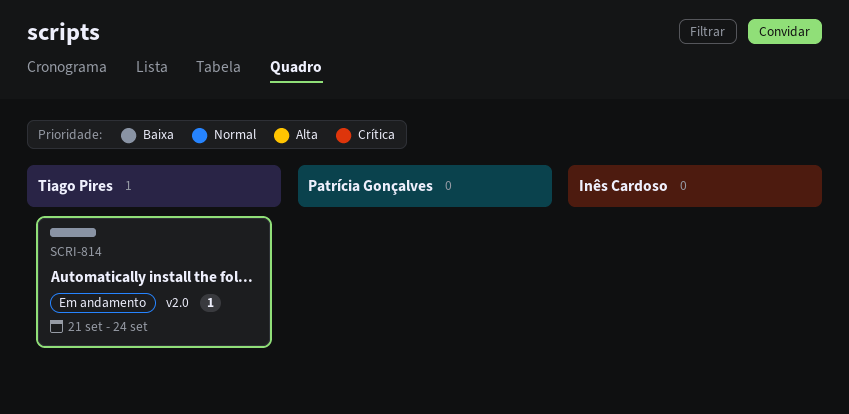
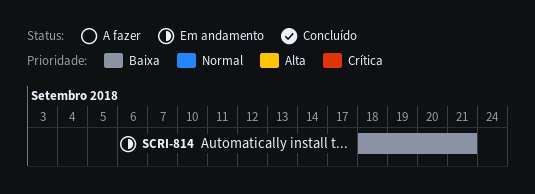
SCRI-814, start: Sep 21 -> Sep 18
SCRI-814, due: Sep 24 -> Sep 21

